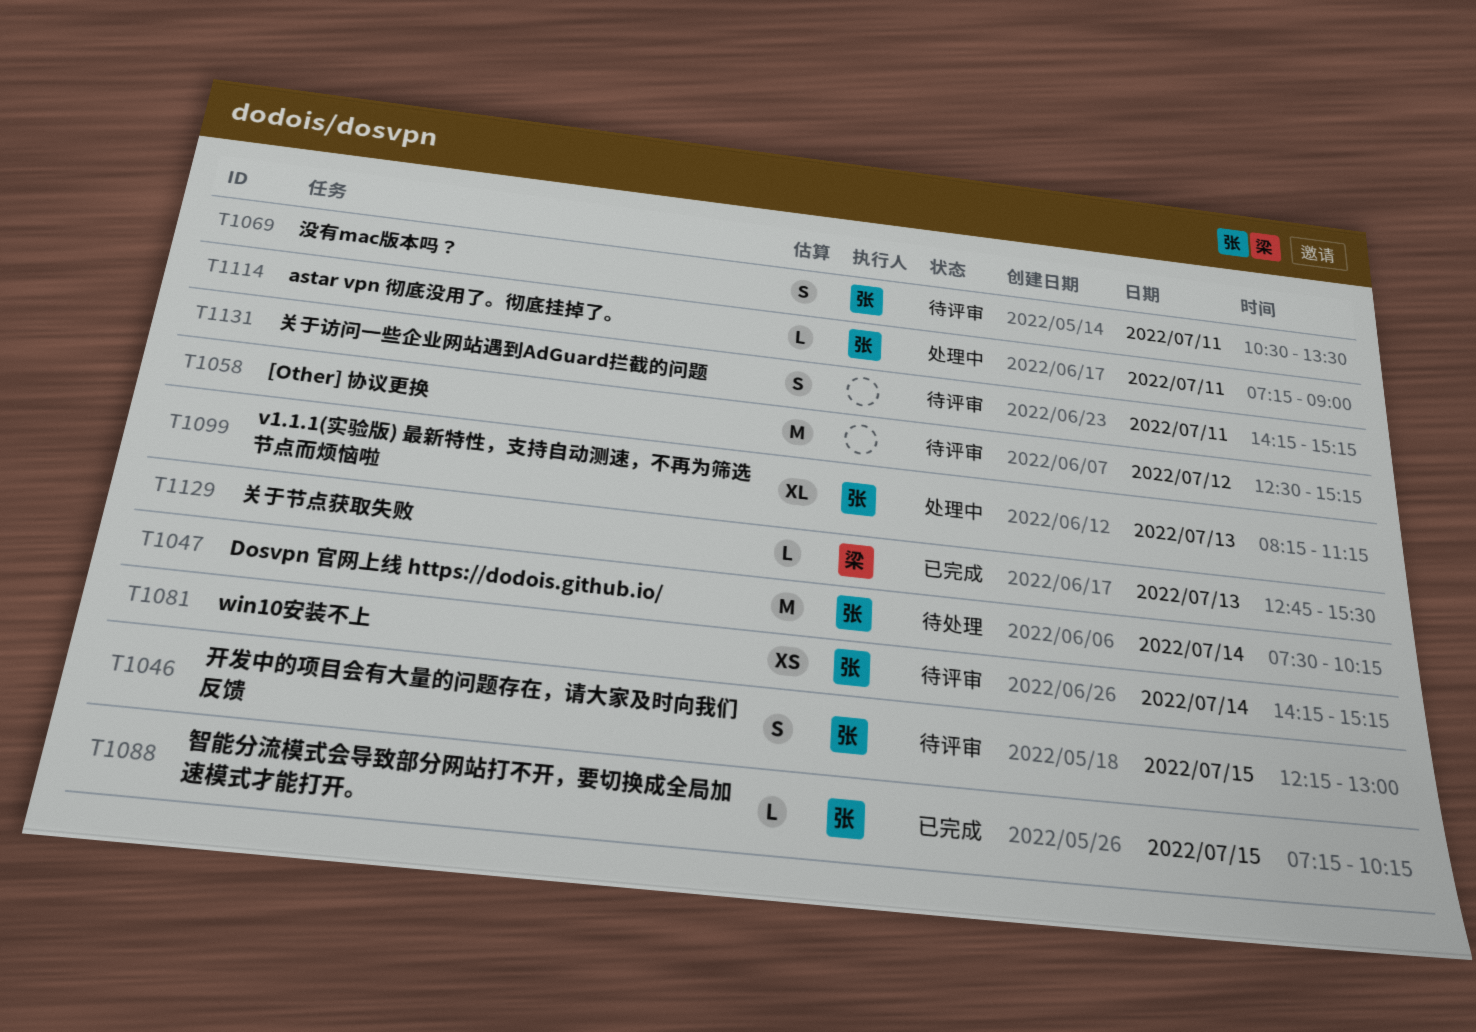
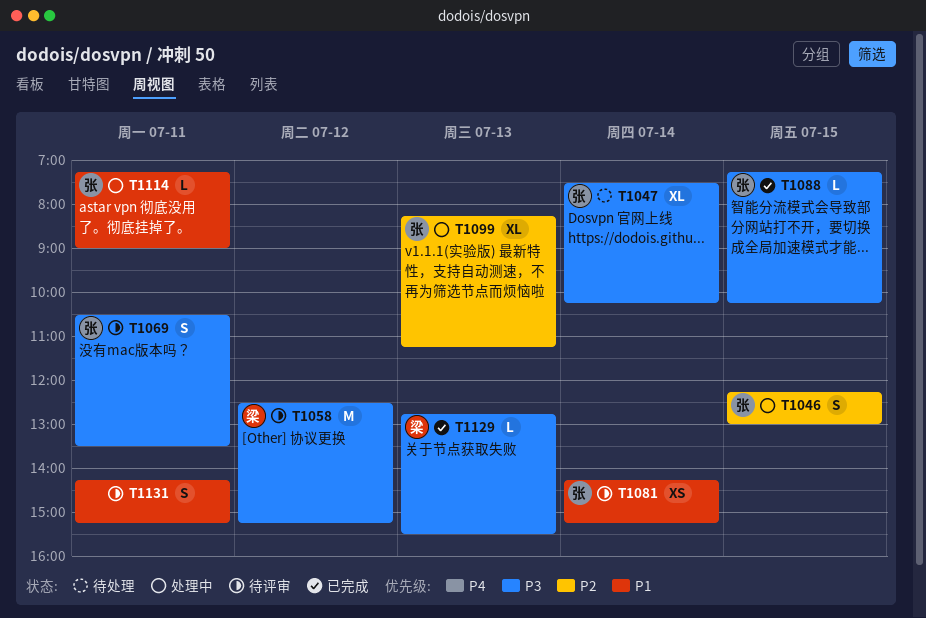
T1046, status: 待评审 -> 处理中
T1047, estimate: M -> XL
T1058, owner: none -> 梁

